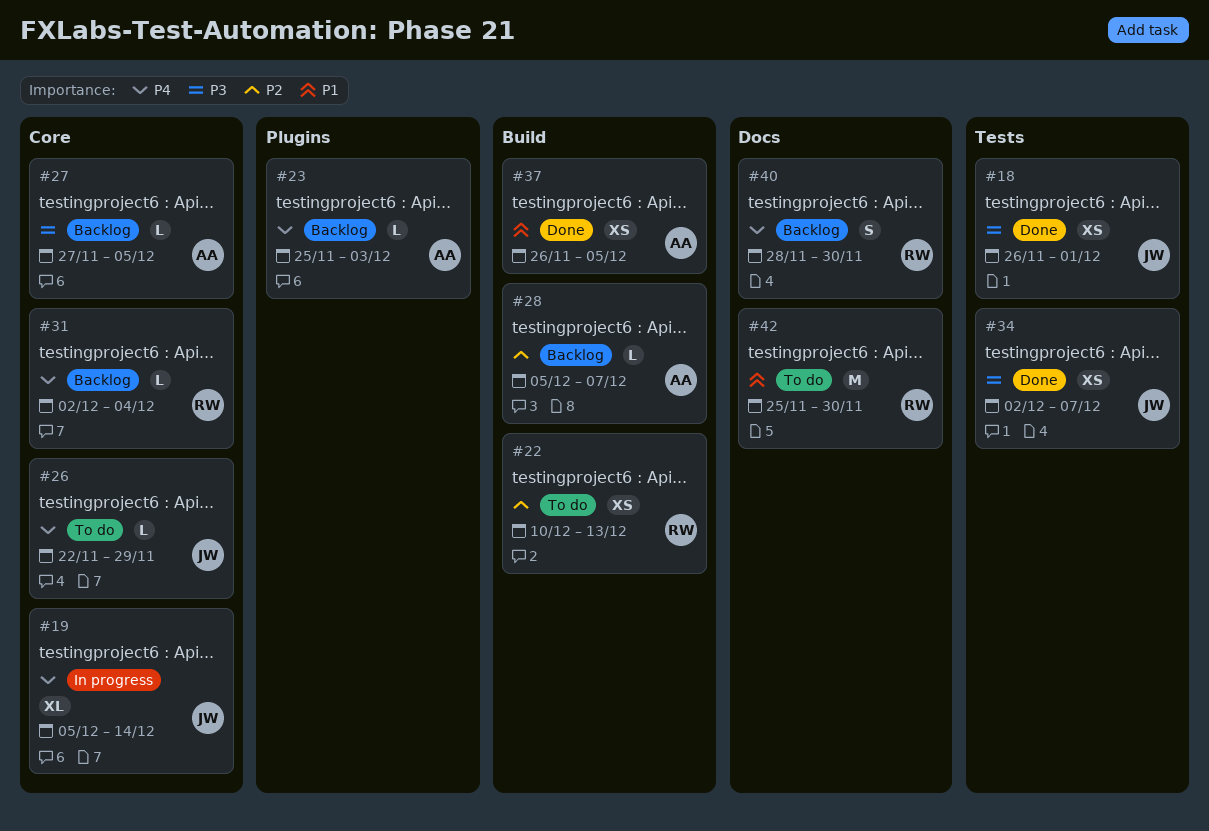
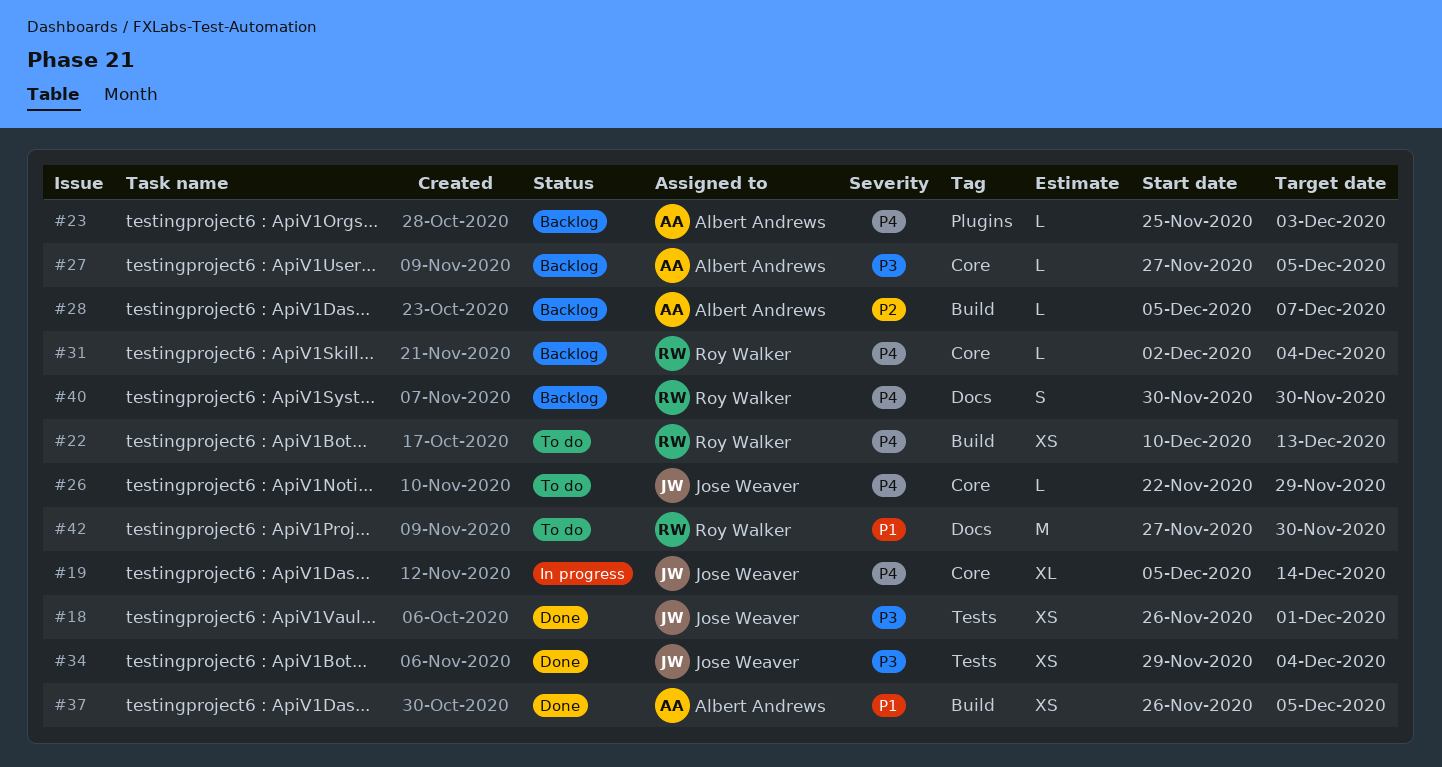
#22, priority: P2 -> P4
#34, start: Dec 2 -> Nov 29
#34, due: Dec 7 -> Dec 4
#40, start: Nov 28 -> Nov 30
#42, start: Nov 25 -> Nov 27

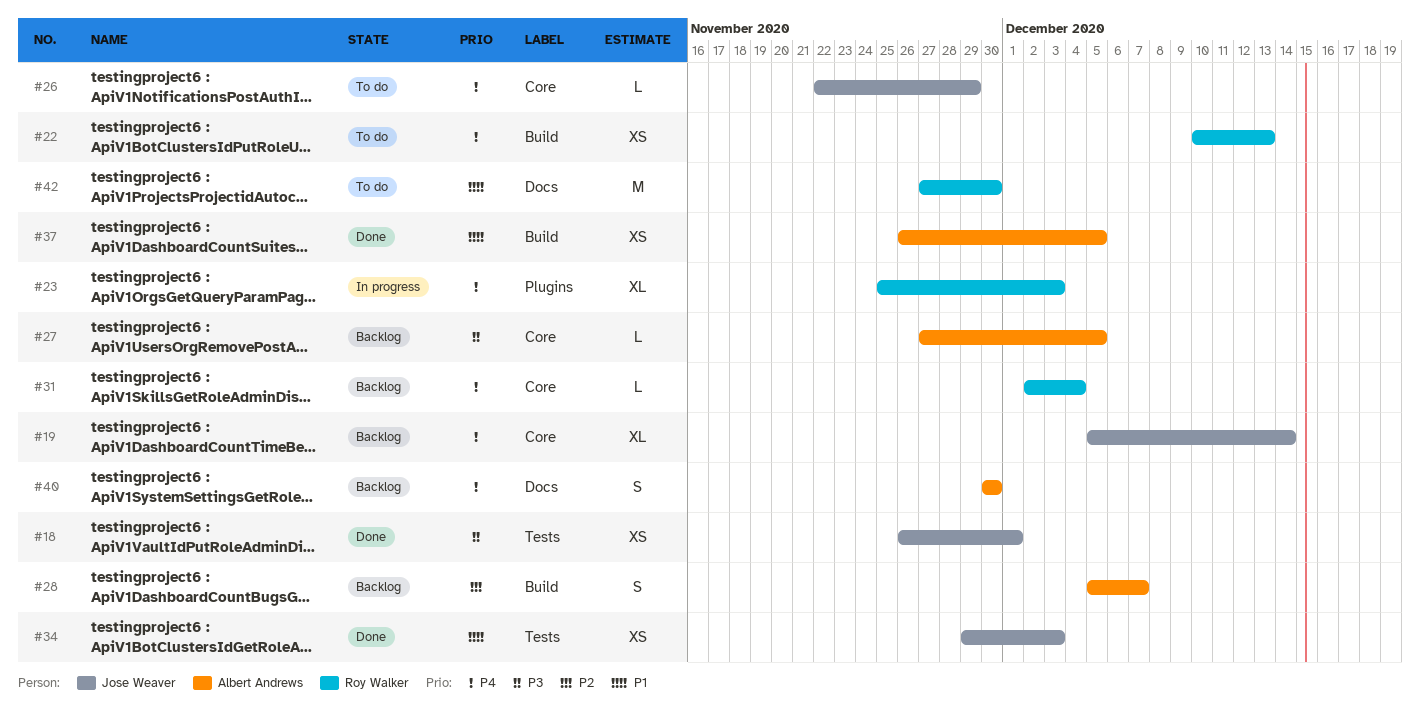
#19, status: In progress -> Backlog
#23, status: Backlog -> In progress
#23, owner: Albert Andrews -> Roy Walker
#23, estimate: L -> XL
#28, estimate: L -> S
#34, priority: P3 -> P1
#34, due: Dec 4 -> Dec 3
#40, owner: Roy Walker -> Albert Andrews

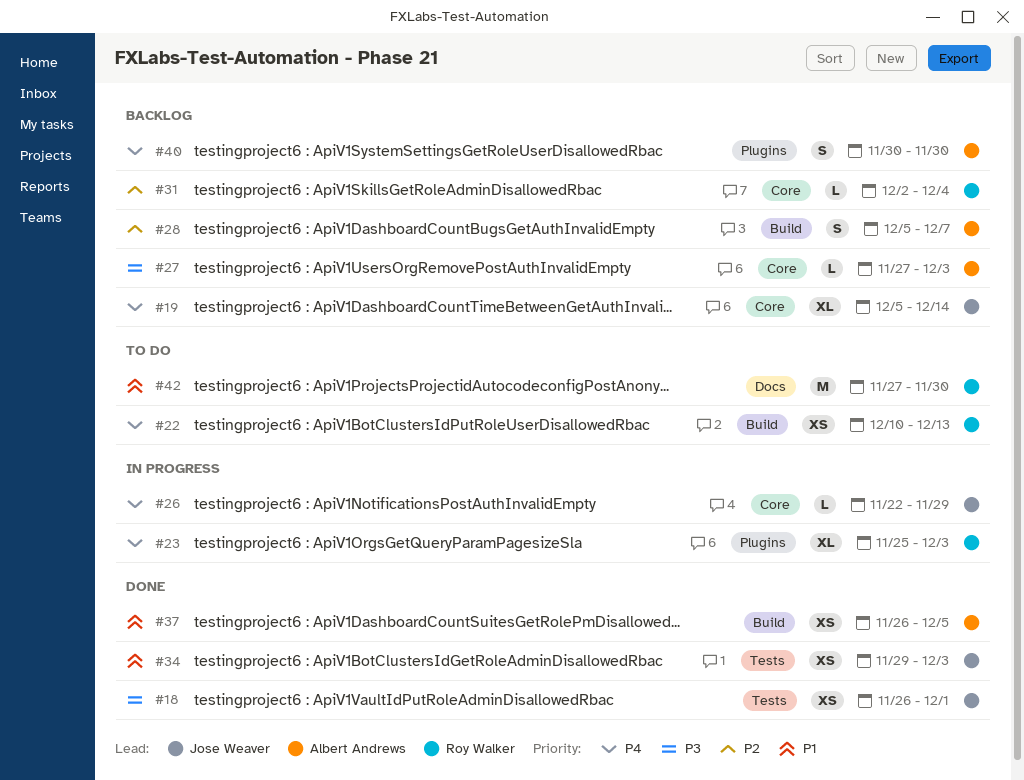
#26, status: To do -> In progress
#27, due: Dec 5 -> Dec 3
#31, priority: P4 -> P2
#40, label: Docs -> Plugins

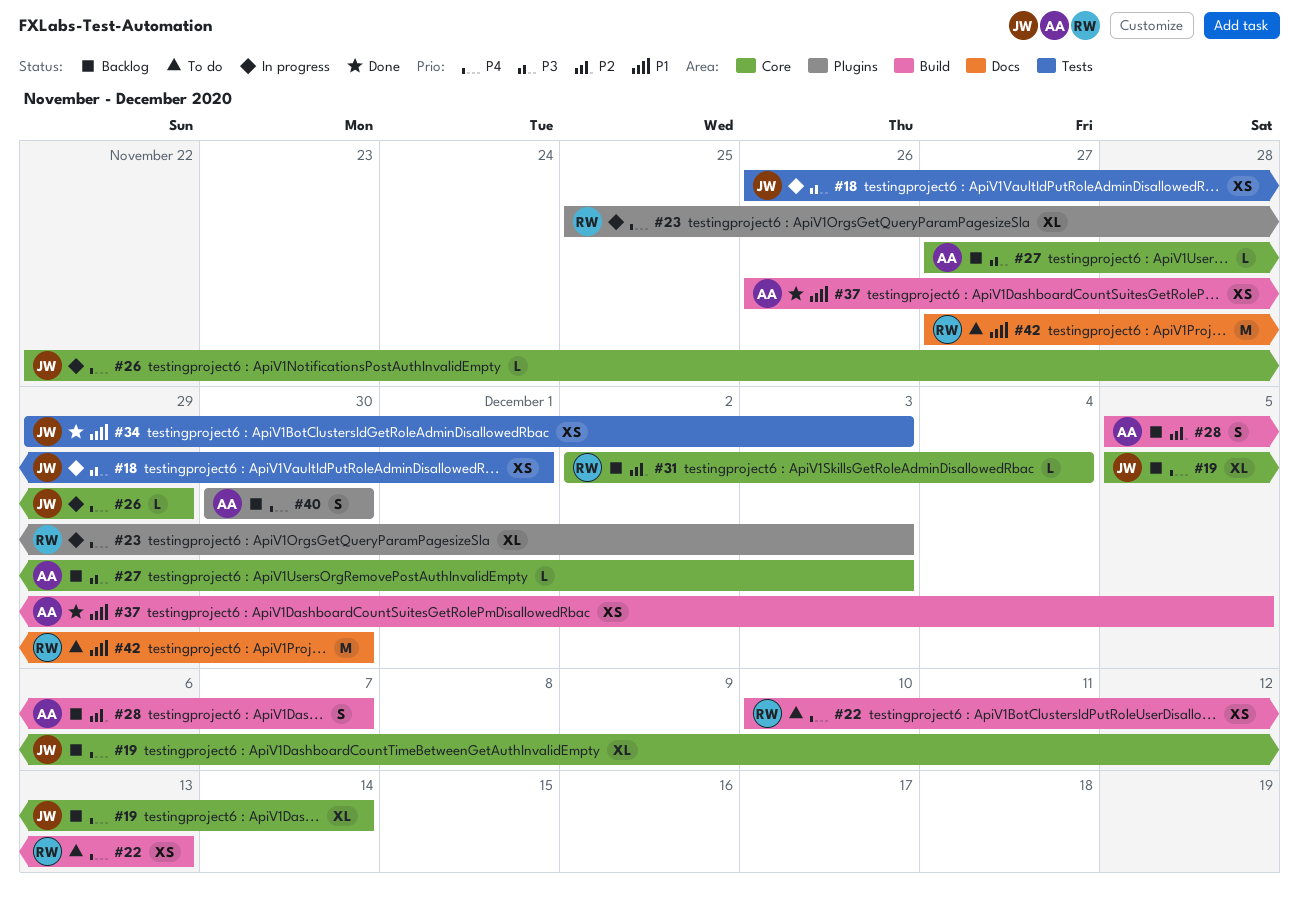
#18, status: Done -> In progress

